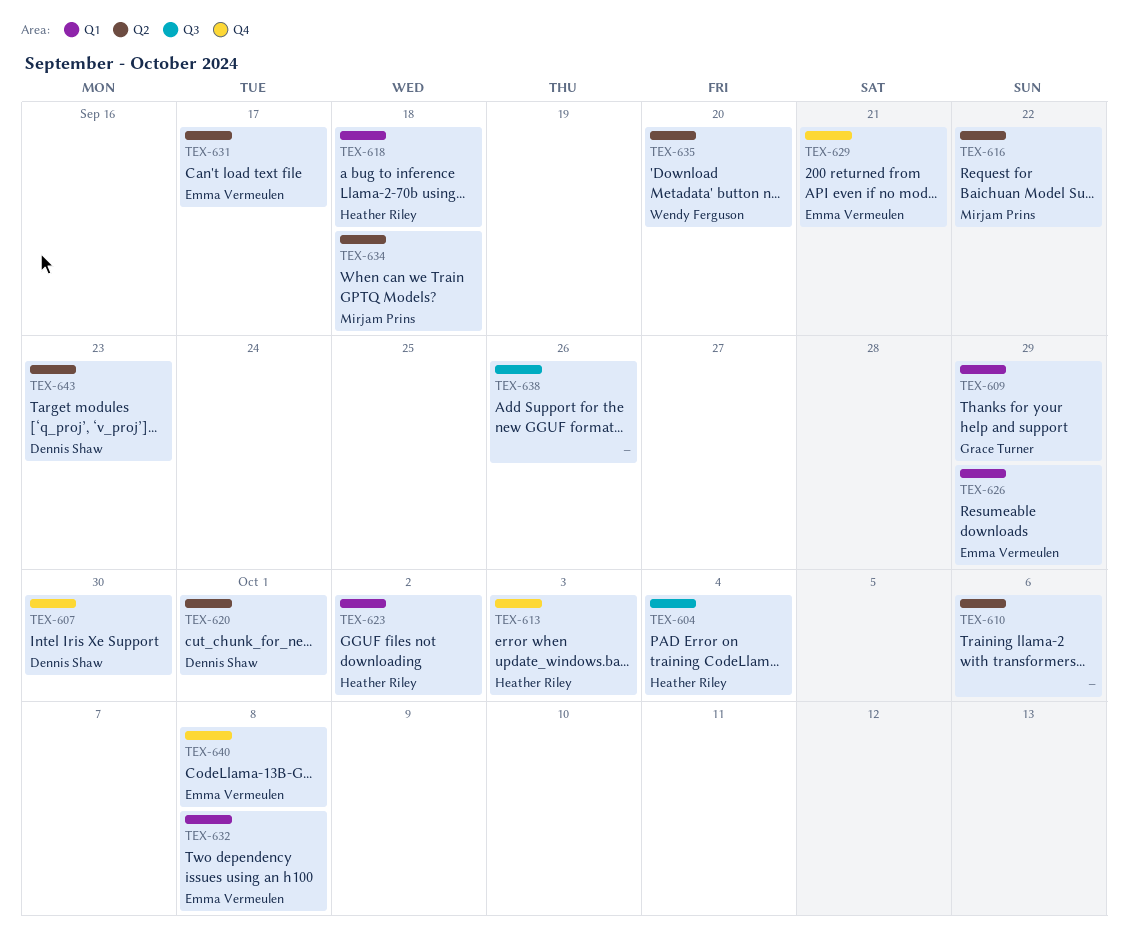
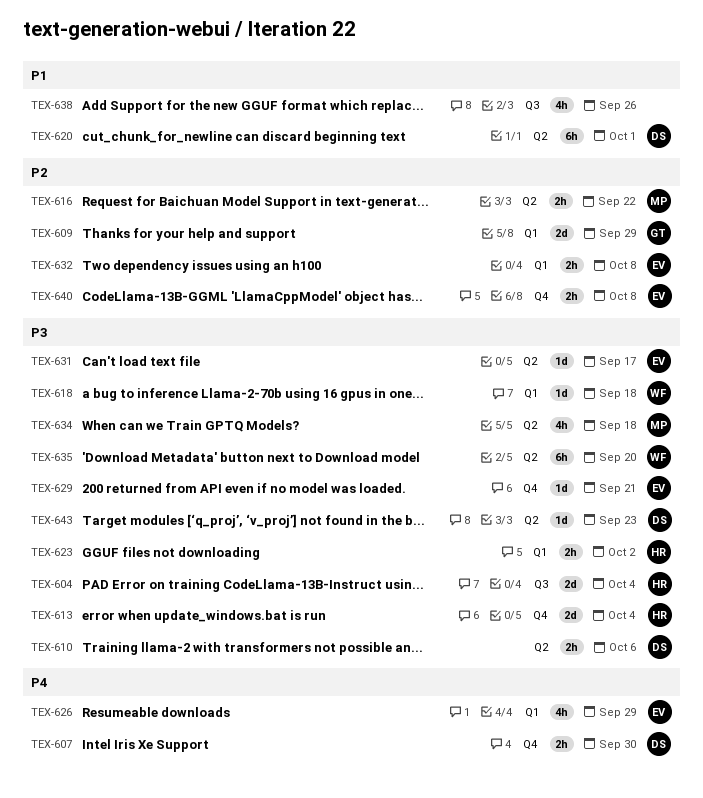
TEX-610, owner: none -> Dennis Shaw
TEX-613, due: Oct 3 -> Oct 4
TEX-618, owner: Heather Riley -> Wendy Ferguson

